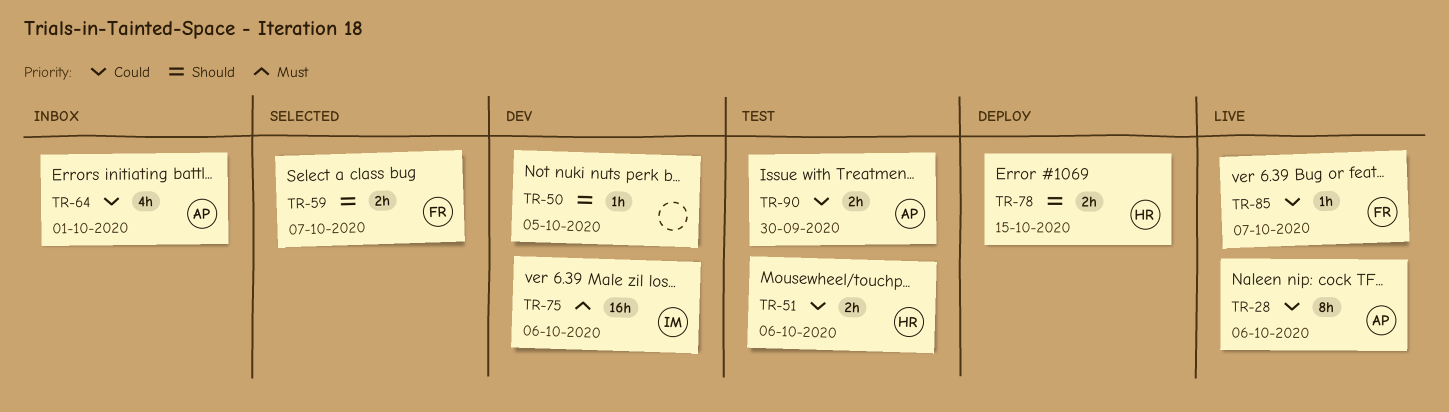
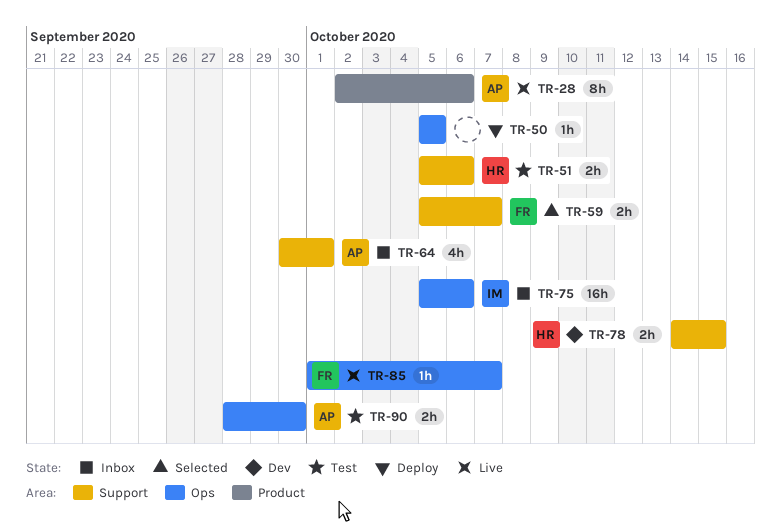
TR-50, status: Dev -> Deploy
TR-75, status: Dev -> Inbox
TR-78, status: Deploy -> Dev

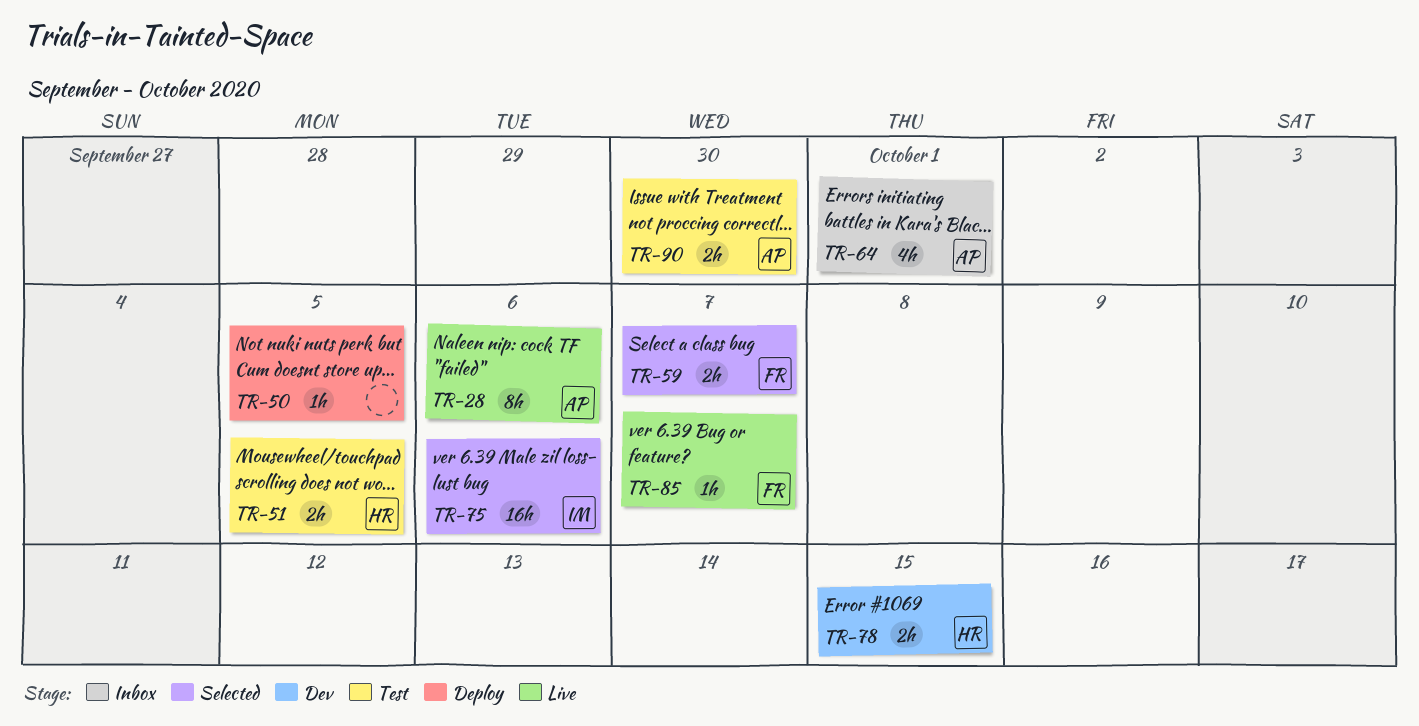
TR-51, due: Oct 6 -> Oct 5
TR-75, status: Inbox -> Selected

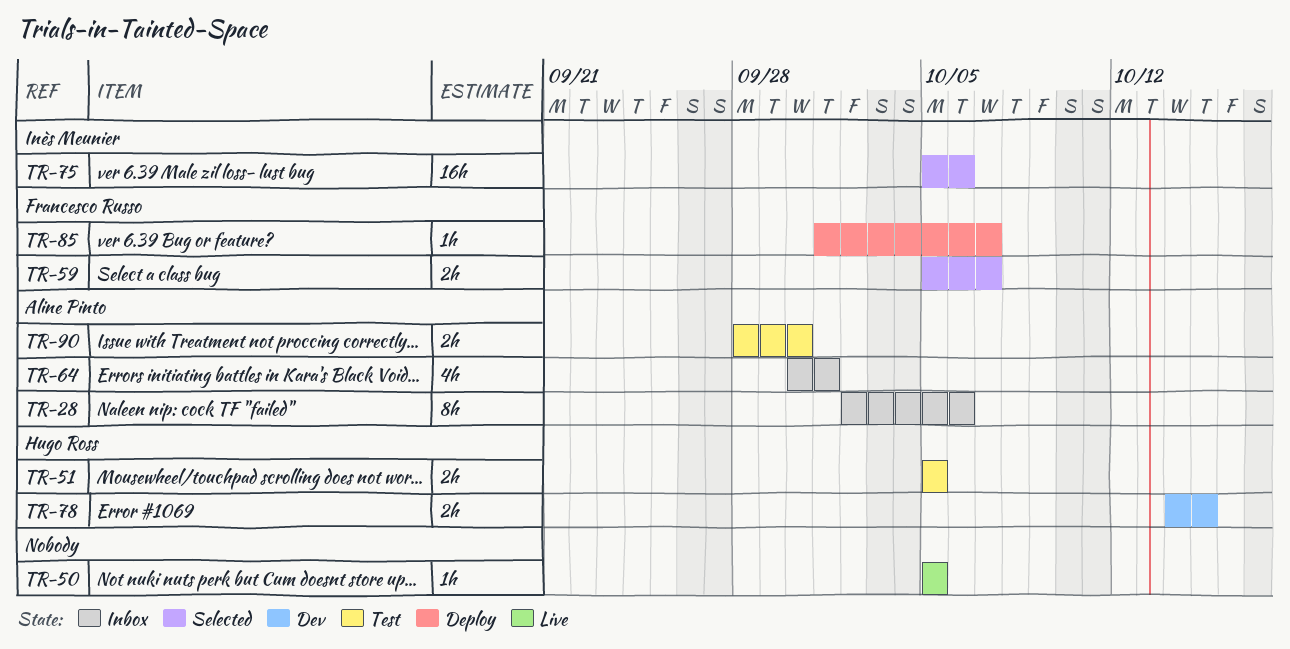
TR-28, status: Live -> Inbox
TR-50, status: Deploy -> Live
TR-85, status: Live -> Deploy

